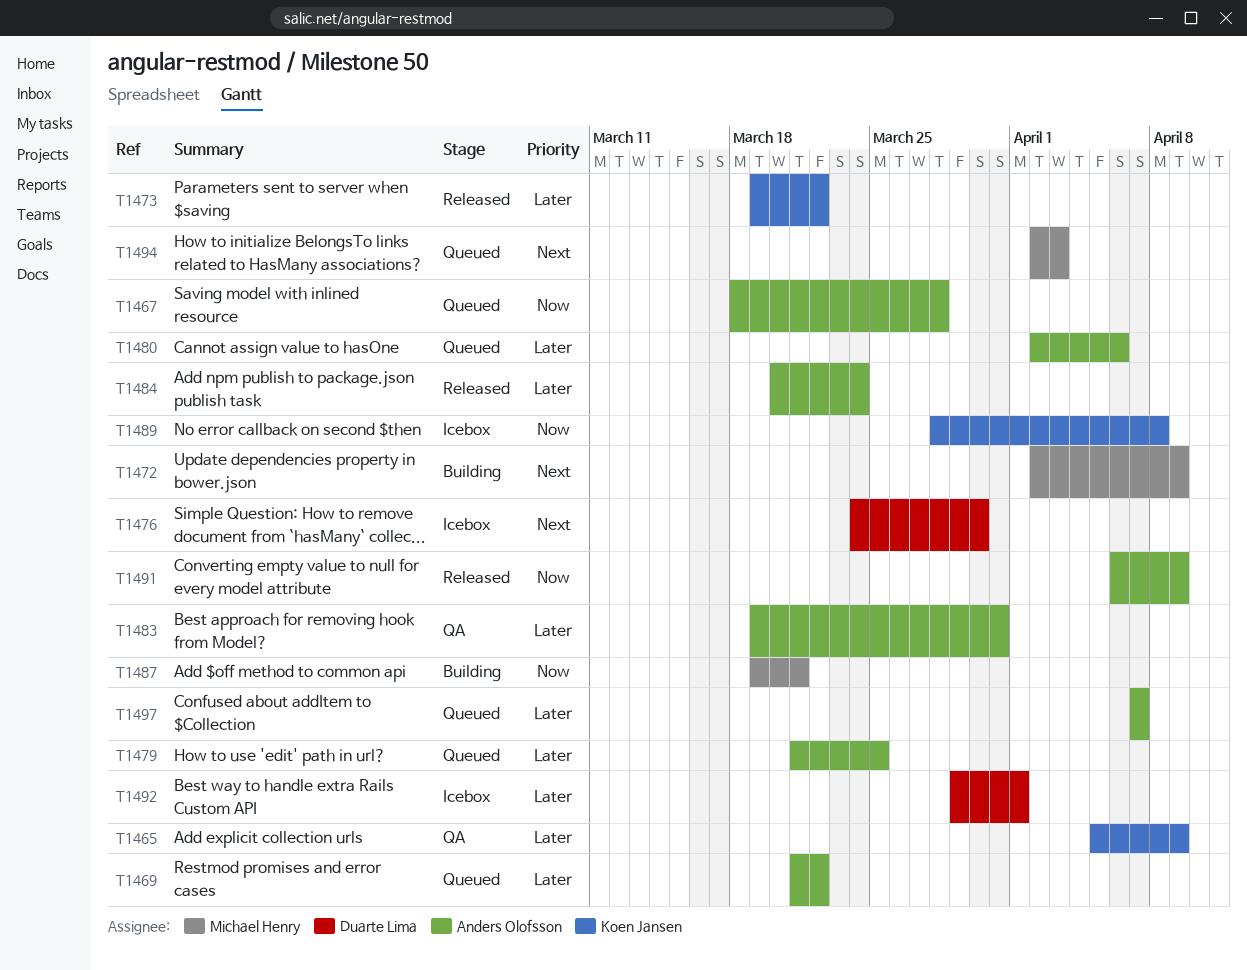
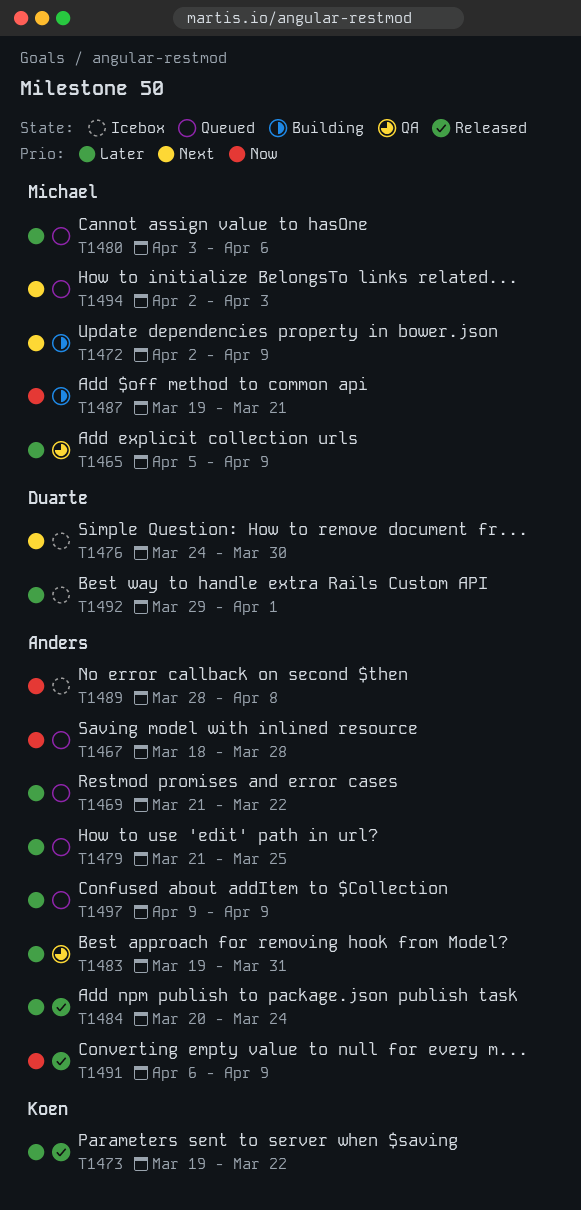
T1465, owner: Koen Jansen -> Michael Henry
T1480, owner: Anders Olofsson -> Michael Henry
T1480, start: Apr 2 -> Apr 3
T1489, owner: Koen Jansen -> Anders Olofsson
T1497, start: Apr 7 -> Apr 9
T1497, due: Apr 7 -> Apr 9

